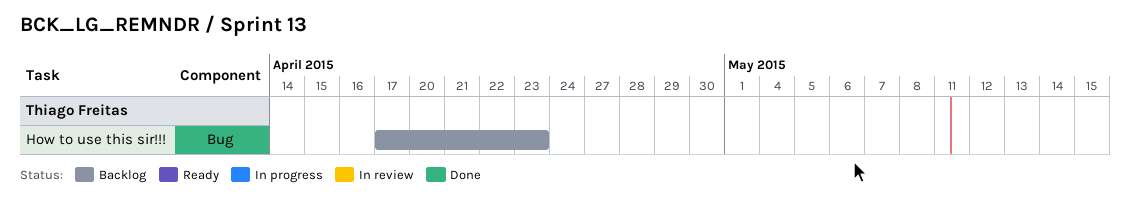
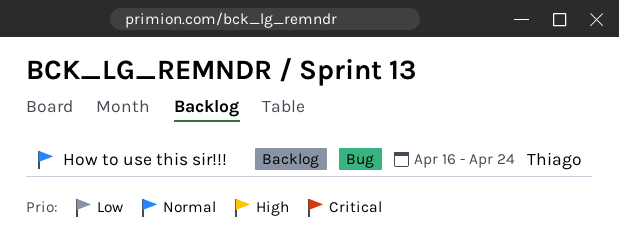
How to use this sir!!!, start: Apr 17 -> Apr 16
How to use this sir!!!, due: Apr 23 -> Apr 24

